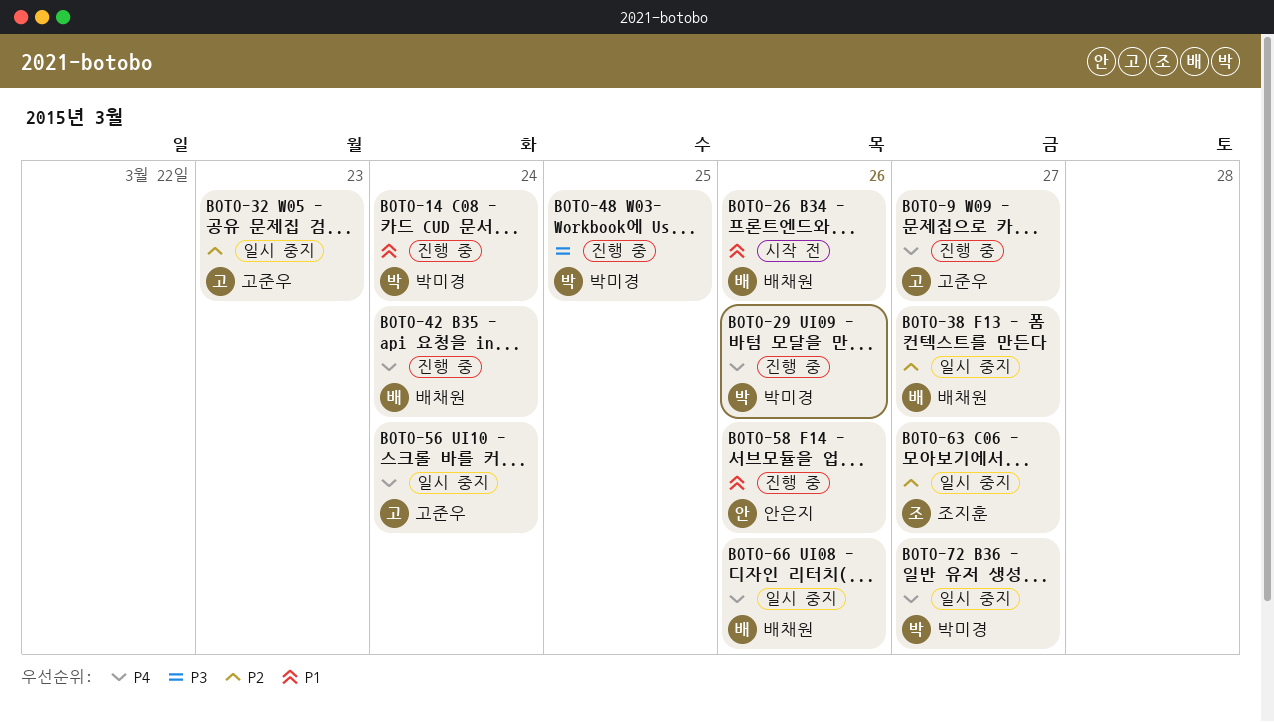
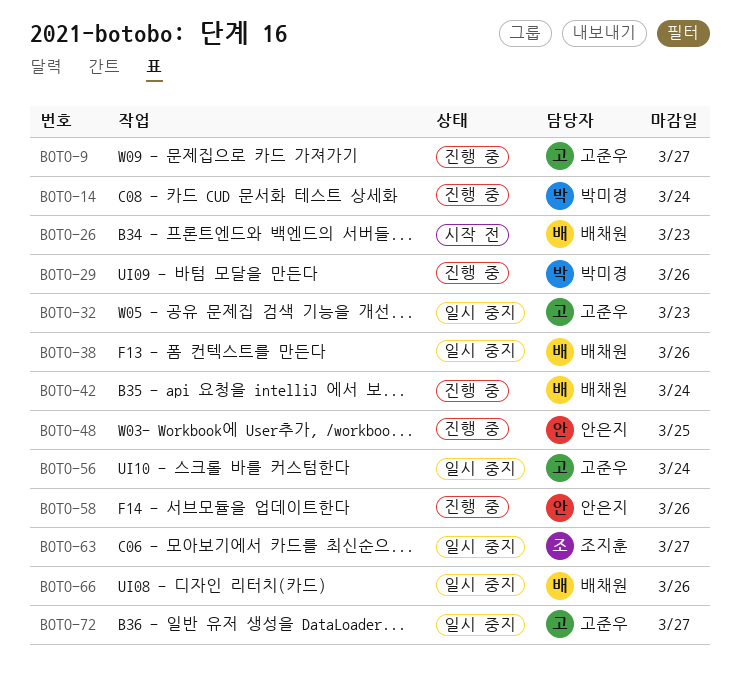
BOTO-26, due: Mar 26 -> Mar 23
BOTO-38, due: Mar 27 -> Mar 26
BOTO-48, owner: 박미경 -> 안은지
BOTO-72, owner: 박미경 -> 고준우

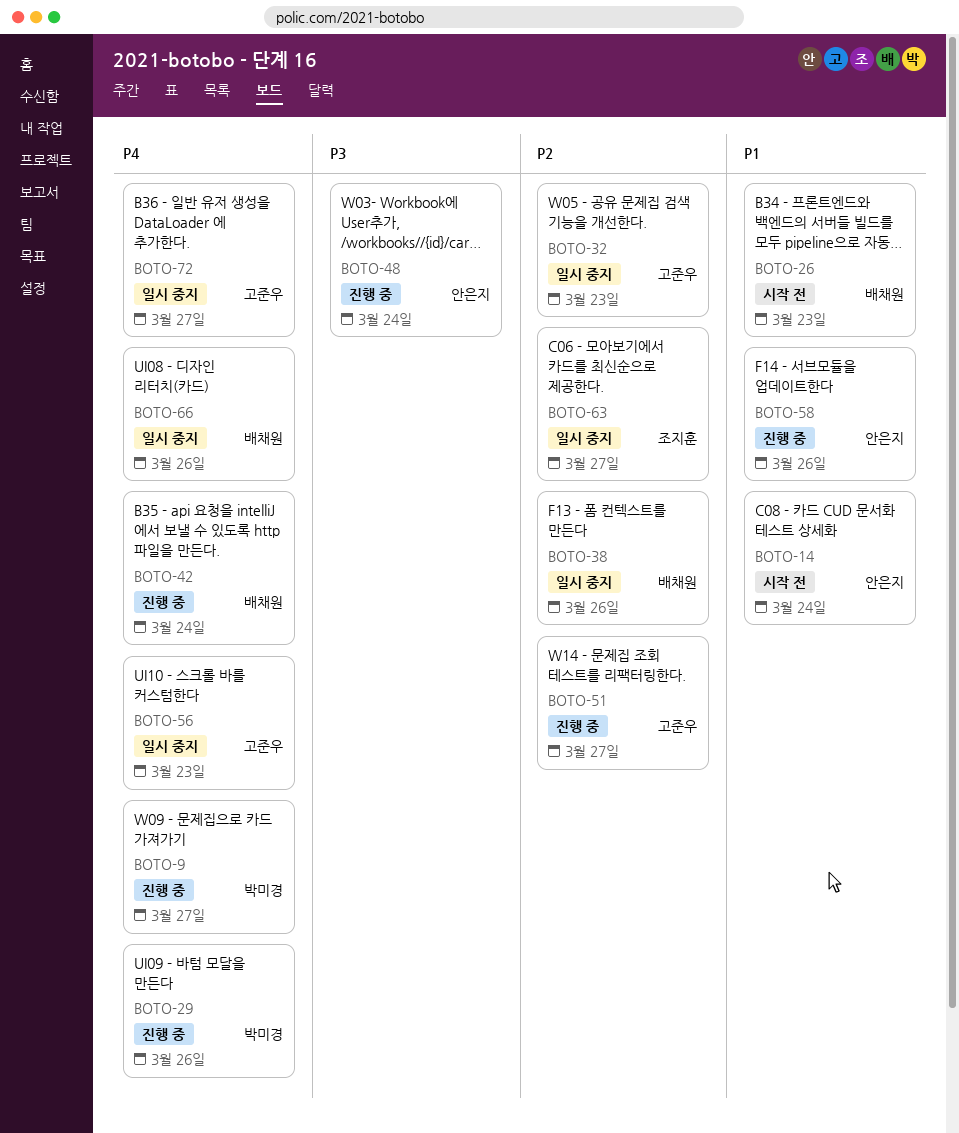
BOTO-9, owner: 고준우 -> 박미경
BOTO-14, status: 진행 중 -> 시작 전
BOTO-14, owner: 박미경 -> 안은지
BOTO-48, due: Mar 25 -> Mar 24
BOTO-51: none -> present
BOTO-56, due: Mar 24 -> Mar 23

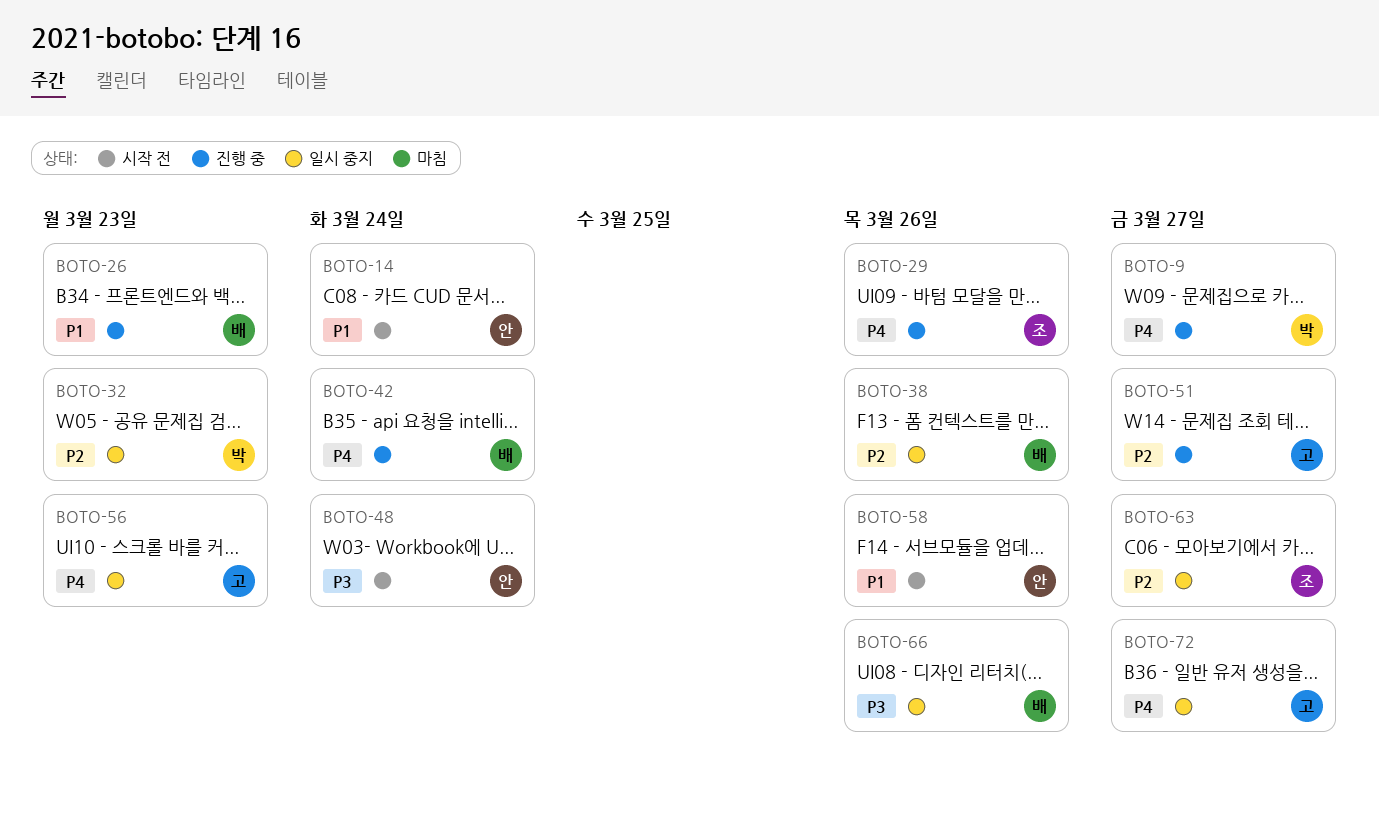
BOTO-26, status: 시작 전 -> 진행 중
BOTO-29, owner: 박미경 -> 조지훈
BOTO-32, owner: 고준우 -> 박미경
BOTO-48, status: 진행 중 -> 시작 전
BOTO-58, status: 진행 중 -> 시작 전
BOTO-66, priority: P4 -> P3

